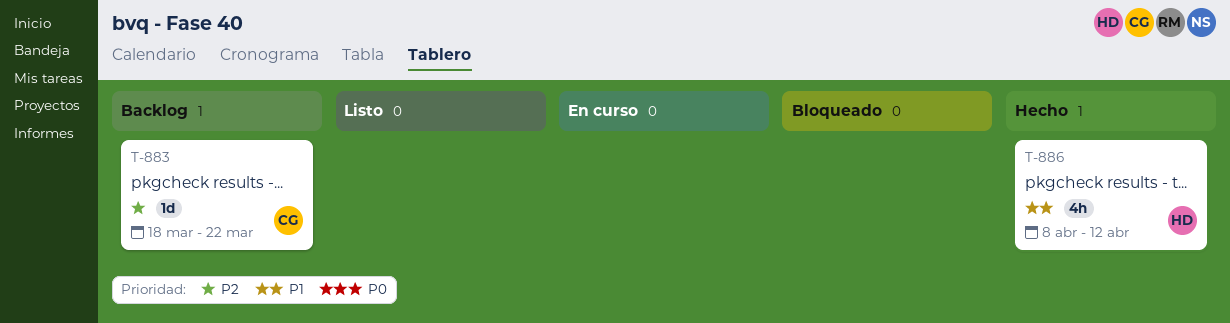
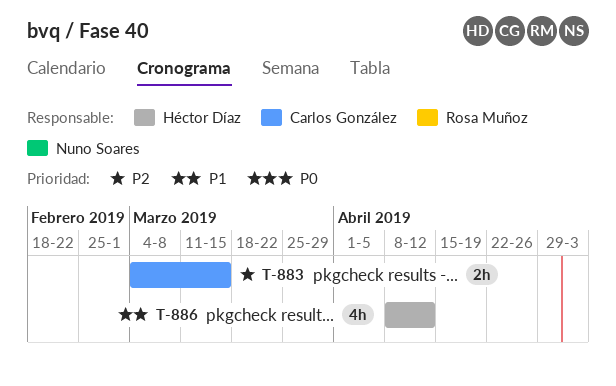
T-883, estimate: 1d -> 2h
T-883, start: Mar 18 -> Mar 4
T-883, due: Mar 22 -> Mar 15

